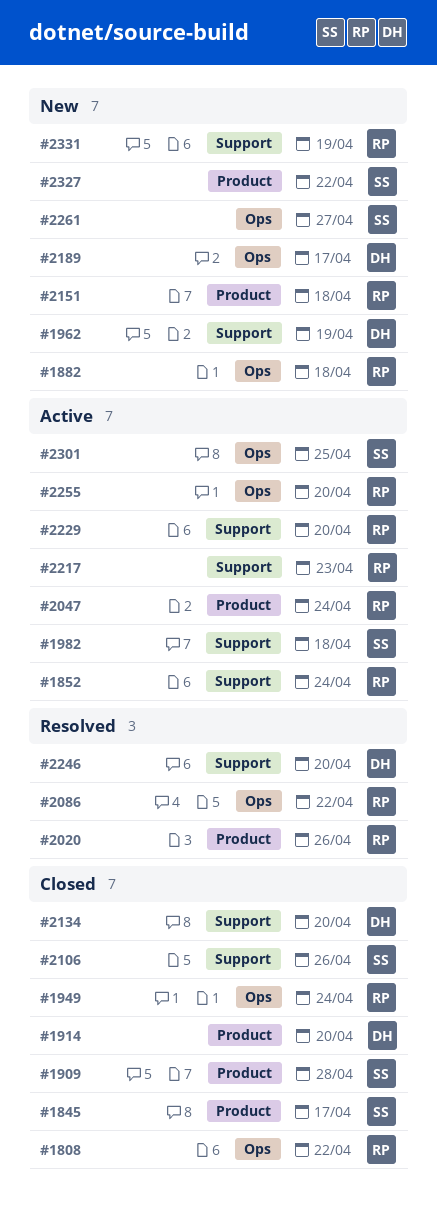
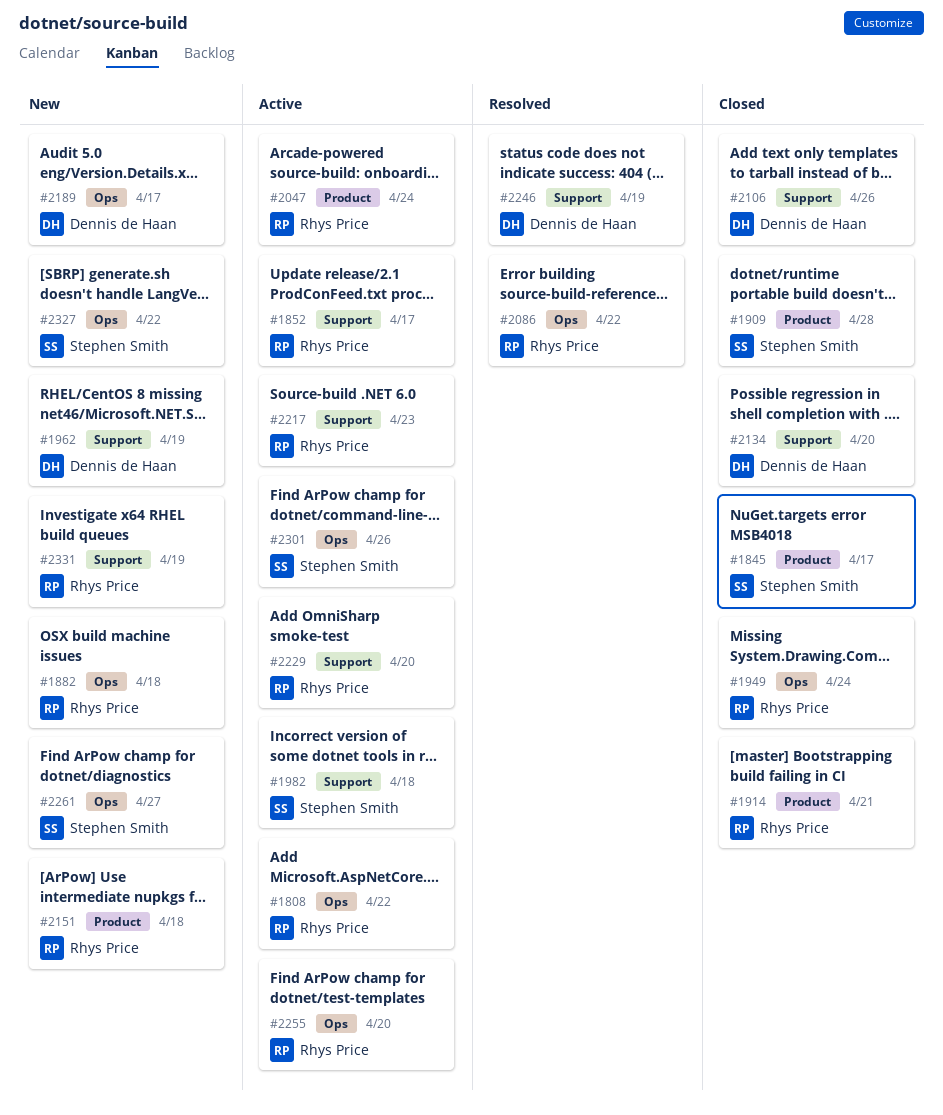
#1808, status: Closed -> Active
#1852, due: Apr 24 -> Apr 17
#1914, owner: Dennis de Haan -> Rhys Price
#1914, due: Apr 20 -> Apr 21
#2020: present -> none
#2106, owner: Stephen Smith -> Dennis de Haan
#2246, due: Apr 20 -> Apr 19
#2301, due: Apr 25 -> Apr 26
#2327, label: Product -> Ops

